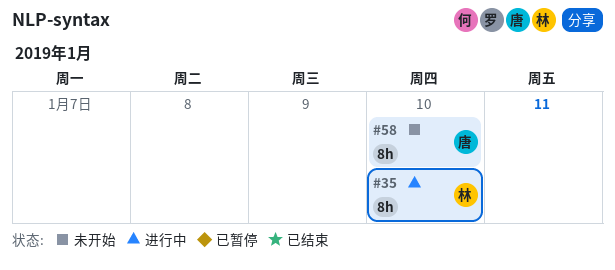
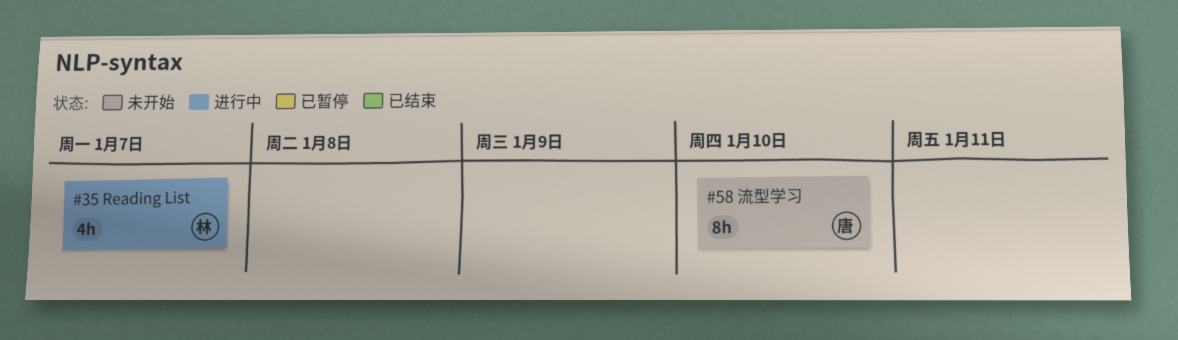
#35, estimate: 8h -> 4h
#35, due: Jan 10 -> Jan 7

